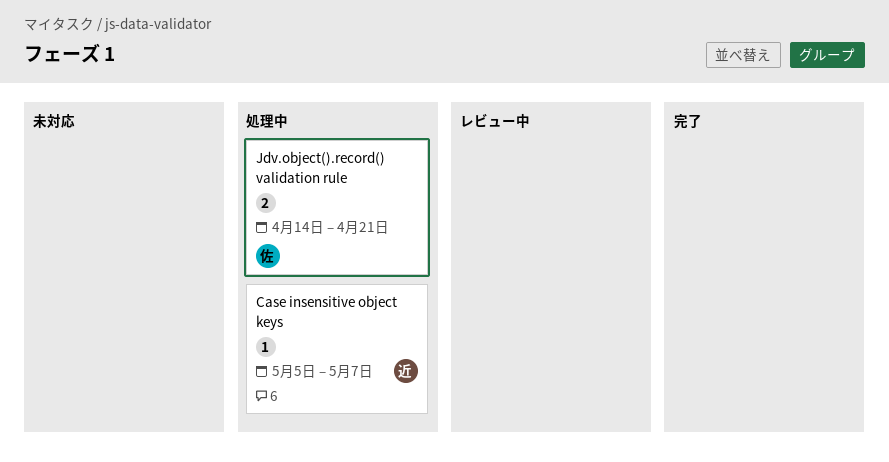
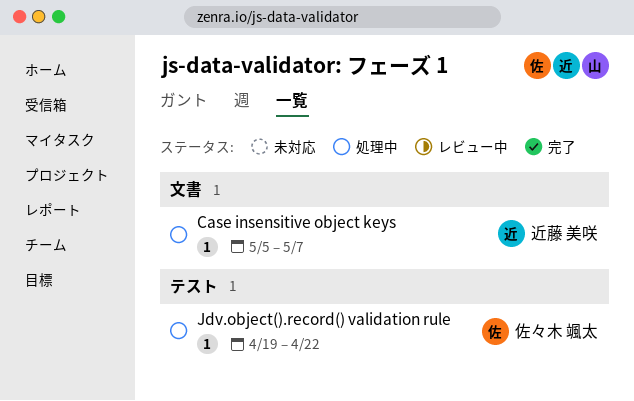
Jdv.object().record() validation rule, estimate: 2 -> 1
Jdv.object().record() validation rule, start: Apr 14 -> Apr 19
Jdv.object().record() validation rule, due: Apr 21 -> Apr 22

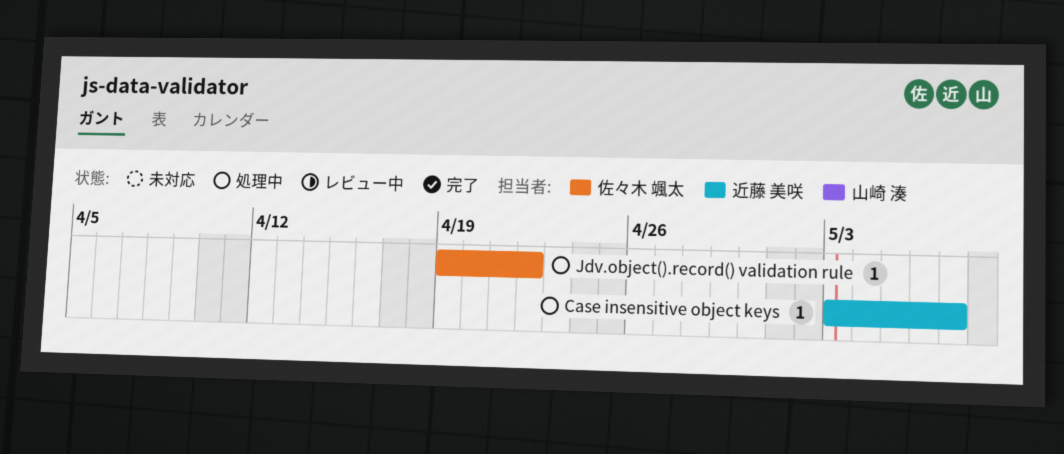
Case insensitive object keys, start: May 5 -> May 3

